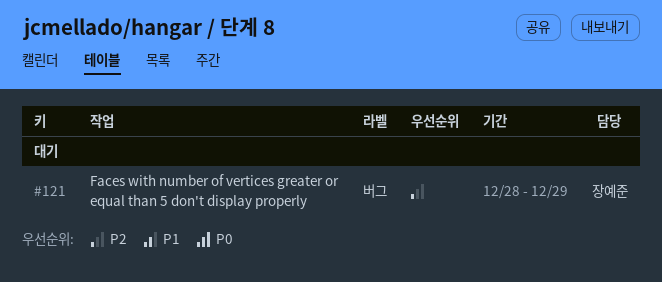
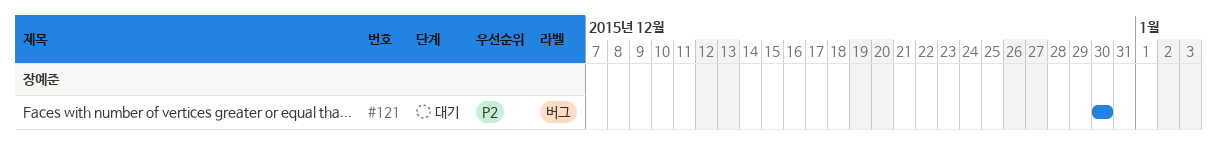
#121, start: Dec 28 -> Dec 30
#121, due: Dec 29 -> Dec 30

